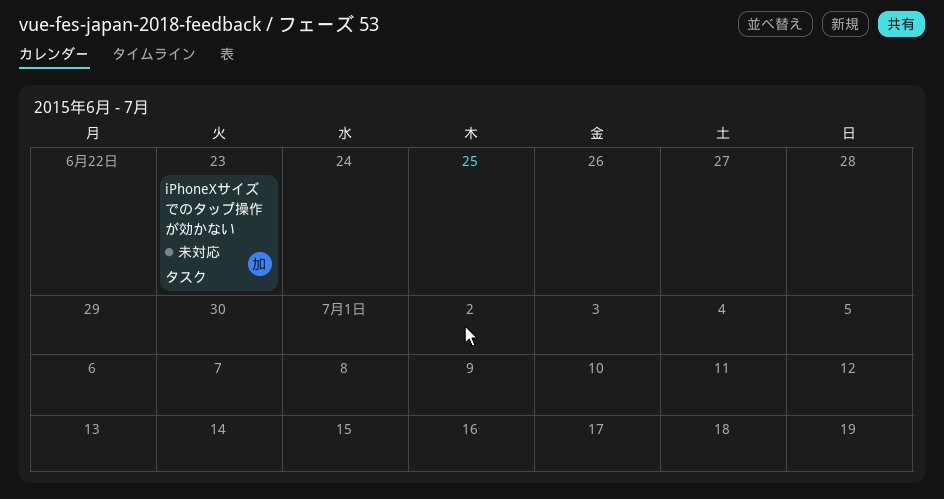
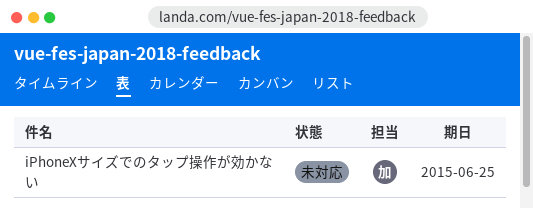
iPhoneXサイズでのタップ操作が効かない, due: Jun 23 -> Jun 25

